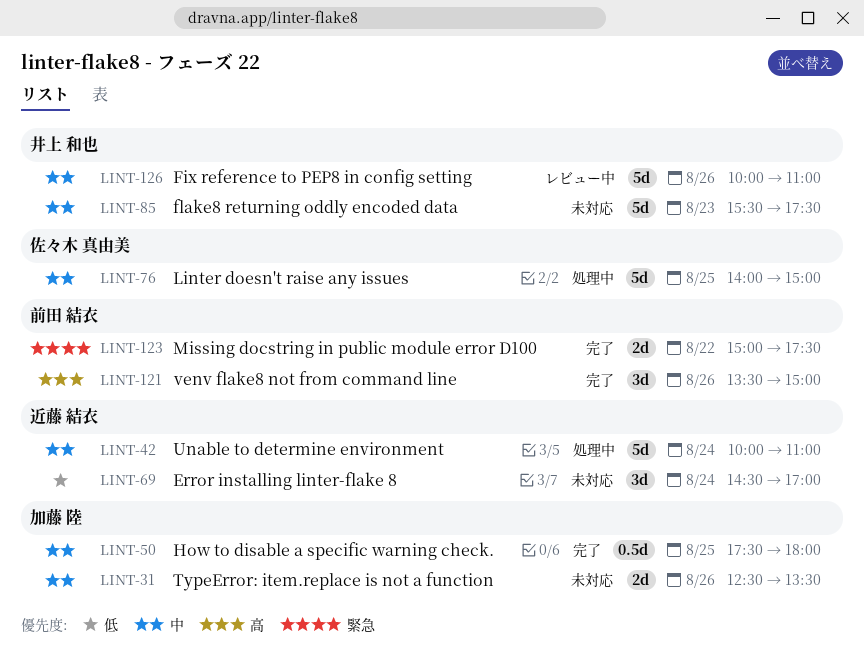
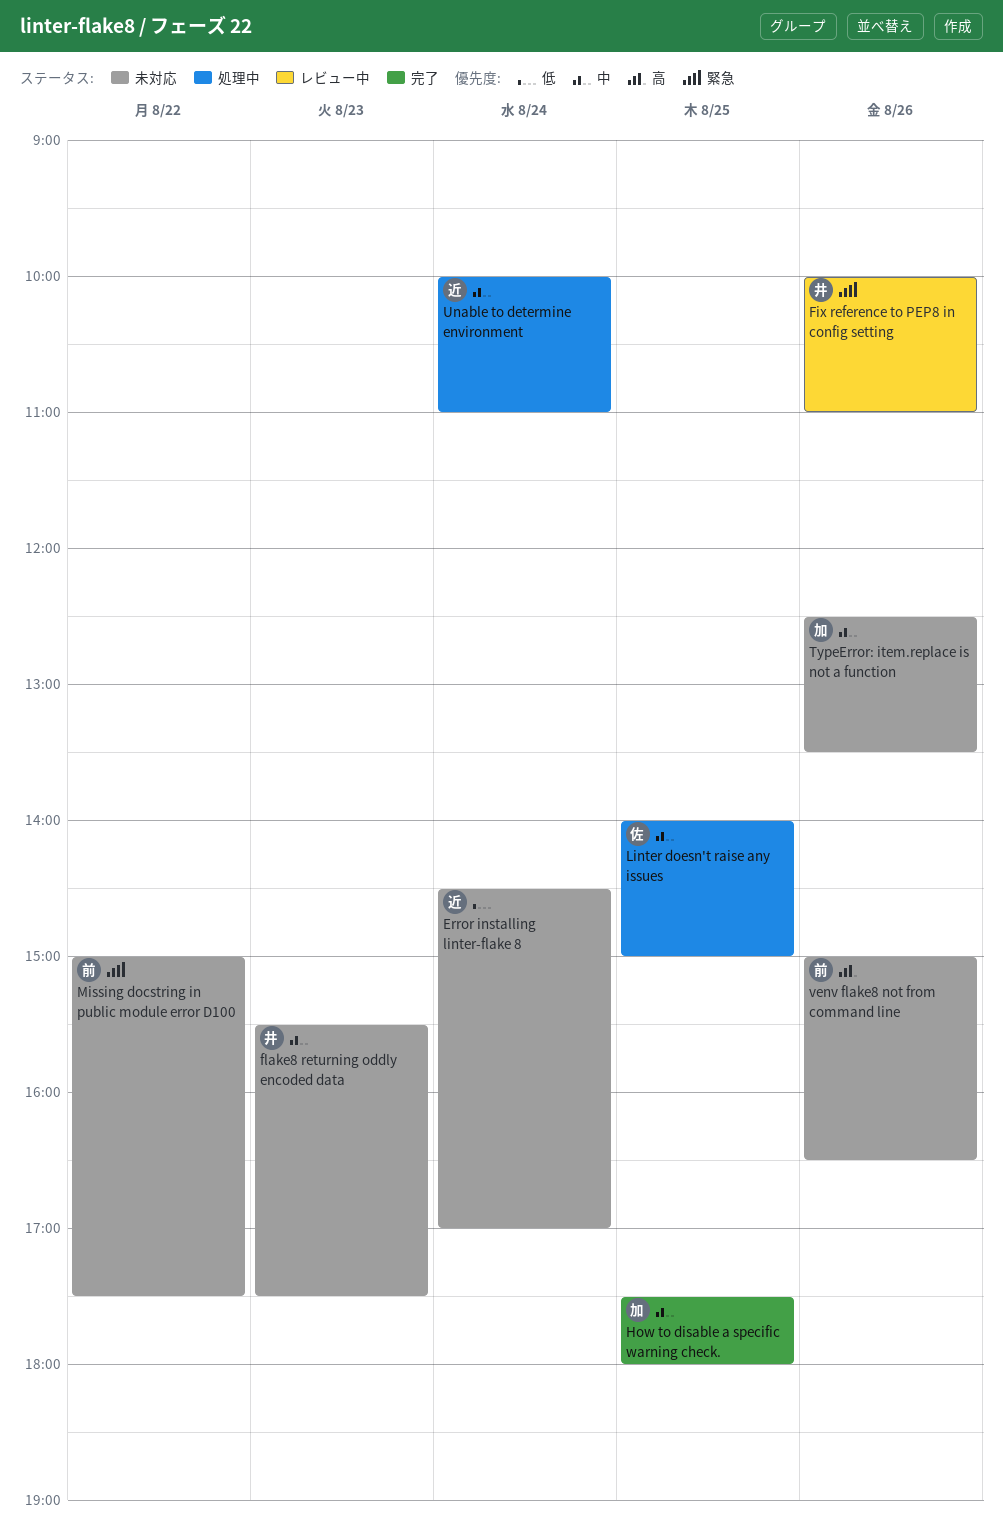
Fix reference to PEP8 in config setting, priority: 中 -> 緊急
Missing docstring in public module error D100, status: 完了 -> 未対応
venv flake8 not from command line, status: 完了 -> 未対応
venv flake8 not from command line, begins: 13:30 -> 15:00
venv flake8 not from command line, ends: 15:00 -> 16:30

